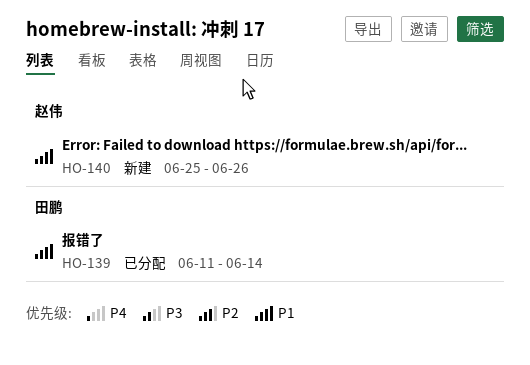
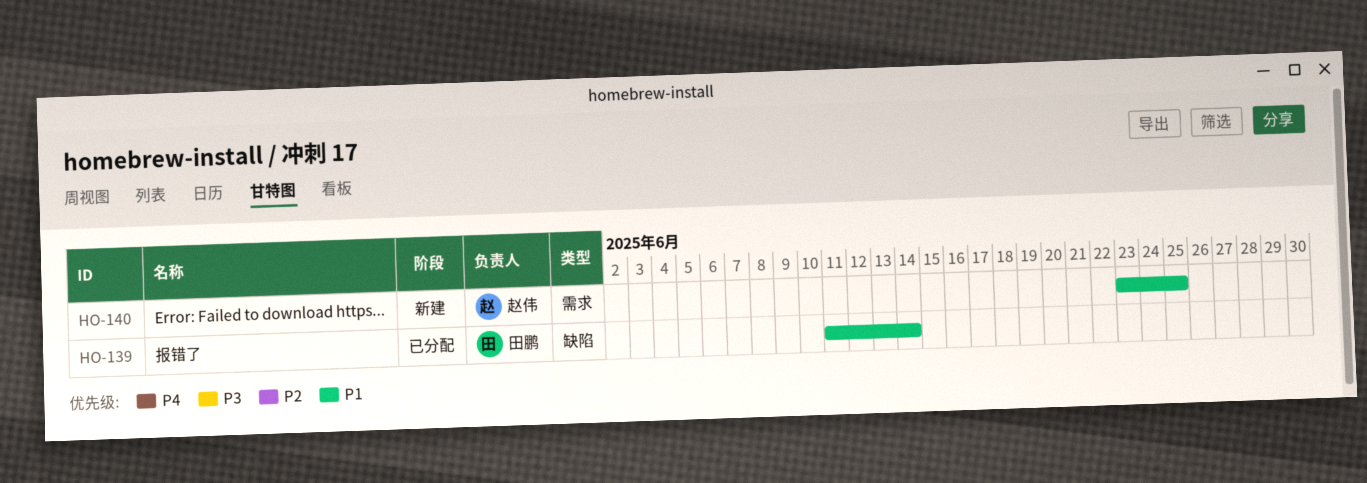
HO-140, start: Jun 25 -> Jun 23
HO-140, due: Jun 26 -> Jun 25

